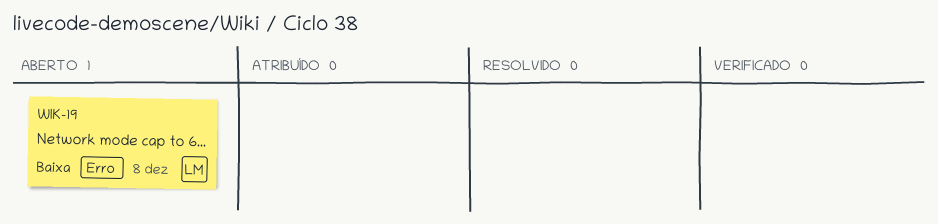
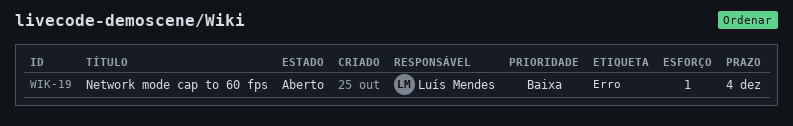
WIK-19, due: Dec 8 -> Dec 4

